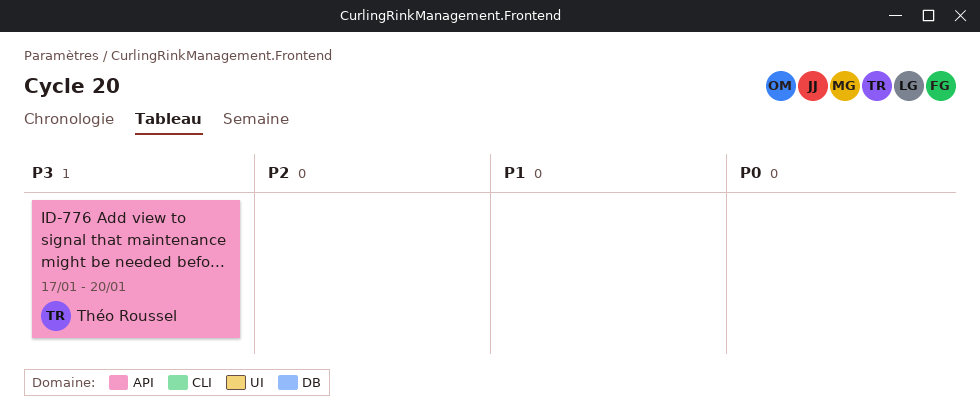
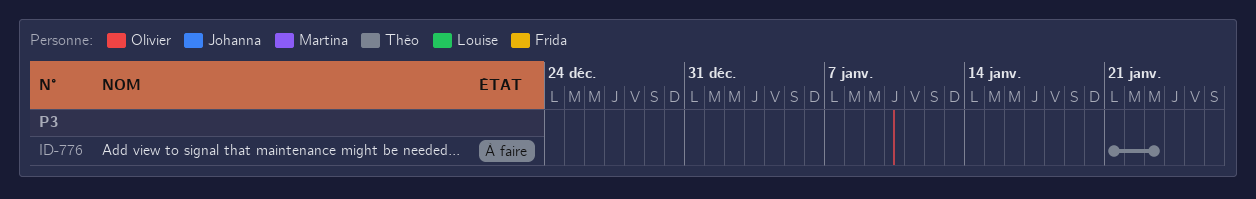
ID-776, start: Jan 17 -> Jan 21
ID-776, due: Jan 20 -> Jan 23

